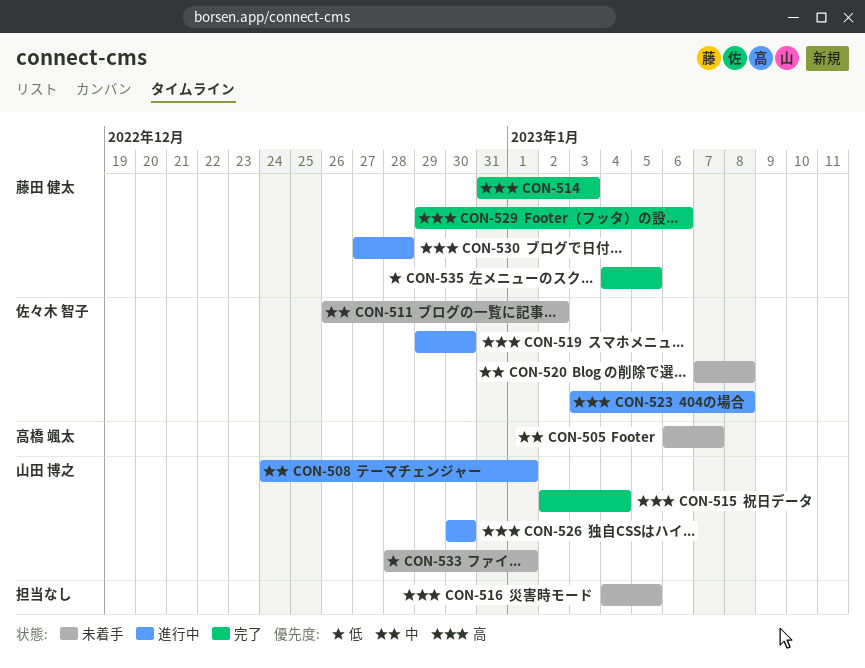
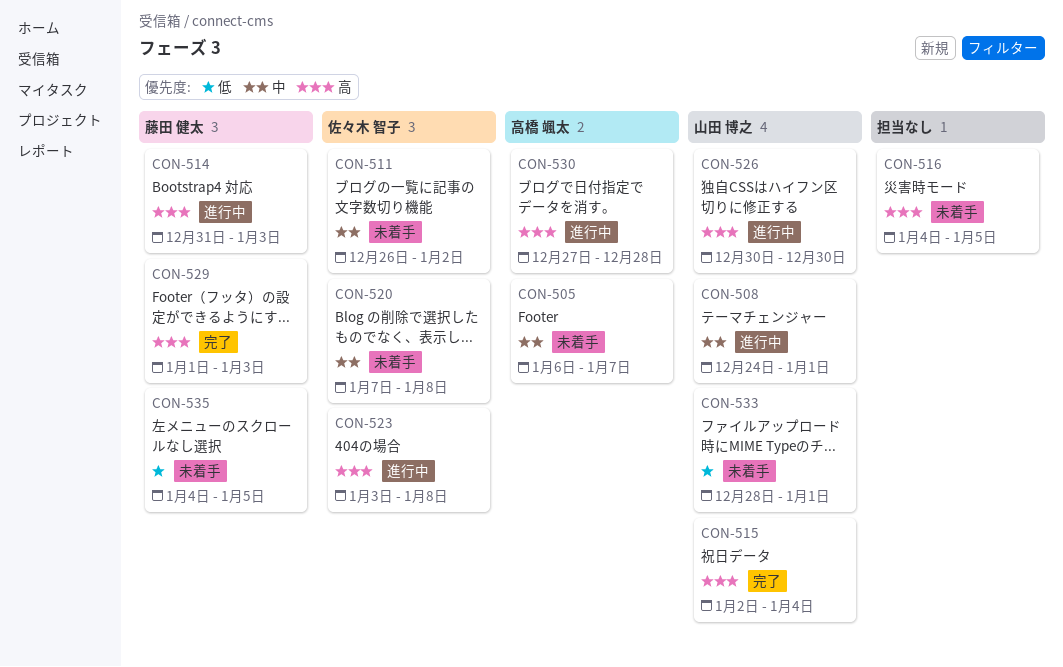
CON-514, status: 完了 -> 進行中
CON-519: present -> none
CON-529, start: Dec 29 -> Jan 1
CON-529, due: Jan 6 -> Jan 3
CON-530, owner: 藤田 健太 -> 高橋 颯太
CON-535, status: 完了 -> 未着手

